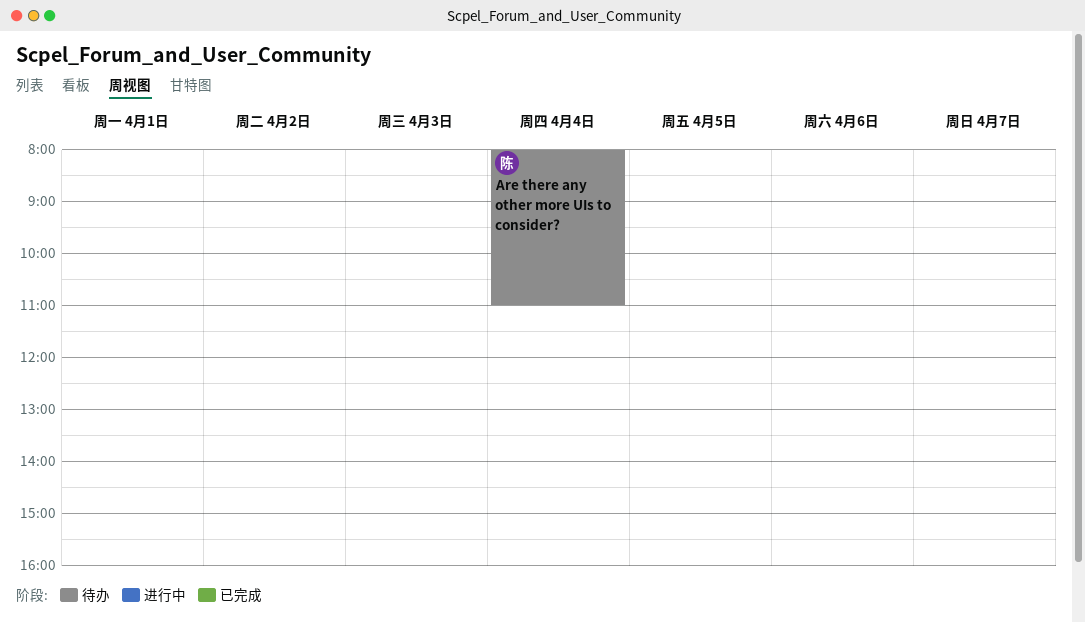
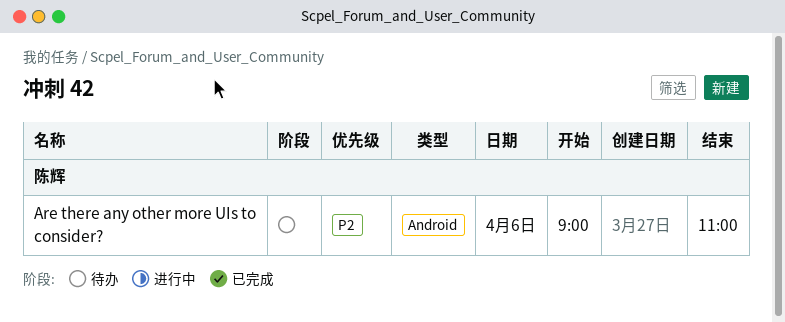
Are there any other more UIs to consider?, day: Apr 4 -> Apr 6
Are there any other more UIs to consider?, begins: 08:00 -> 09:00

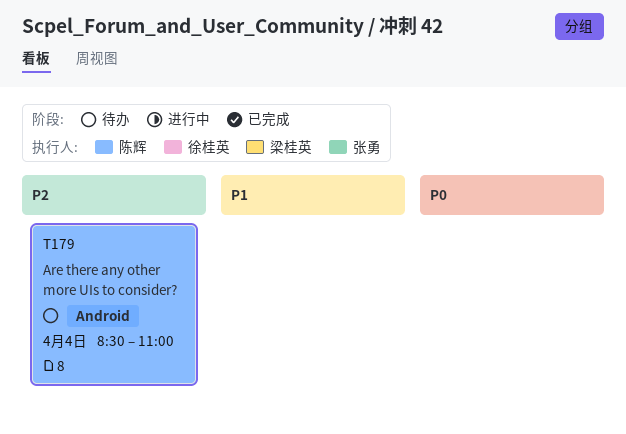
Are there any other more UIs to consider?, day: Apr 6 -> Apr 4
Are there any other more UIs to consider?, begins: 09:00 -> 08:30

